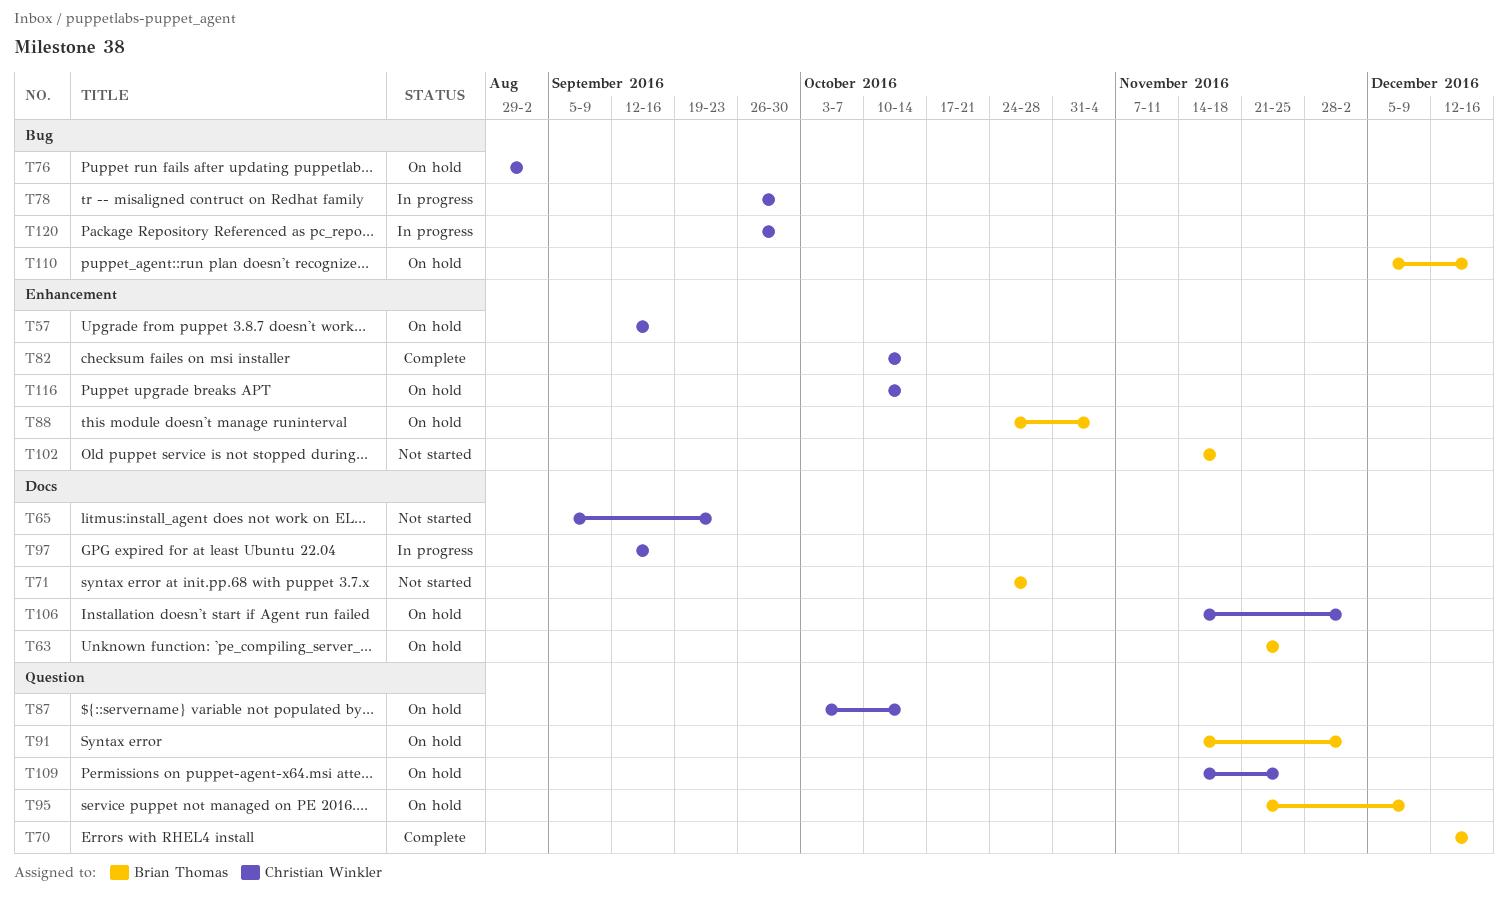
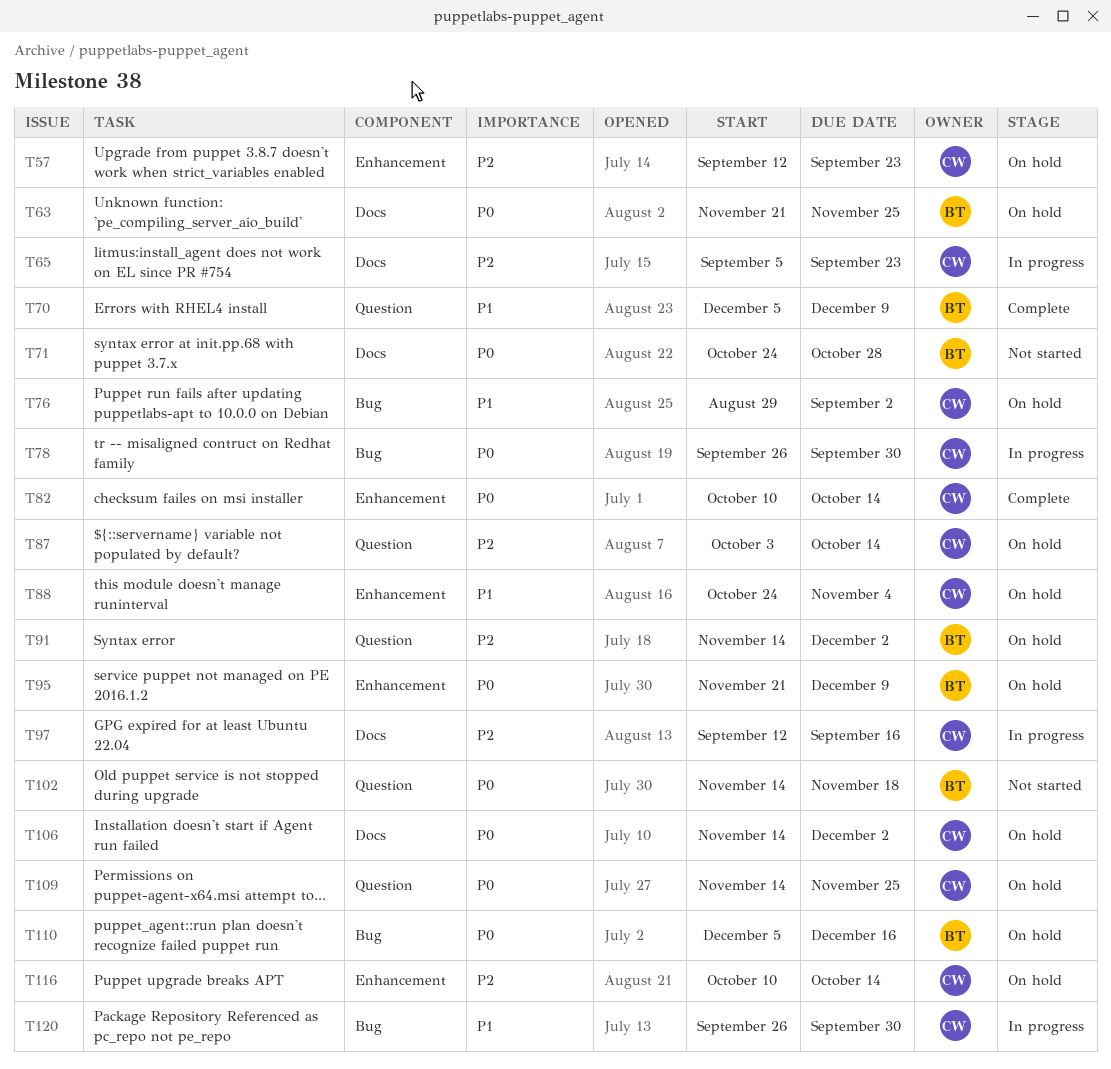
T57, due: Sep 16 -> Sep 23
T65, status: Not started -> In progress
T70, start: Dec 12 -> Dec 5
T70, due: Dec 16 -> Dec 9
T88, owner: Brian Thomas -> Christian Winkler
T95, label: Question -> Enhancement
T102, label: Enhancement -> Question

